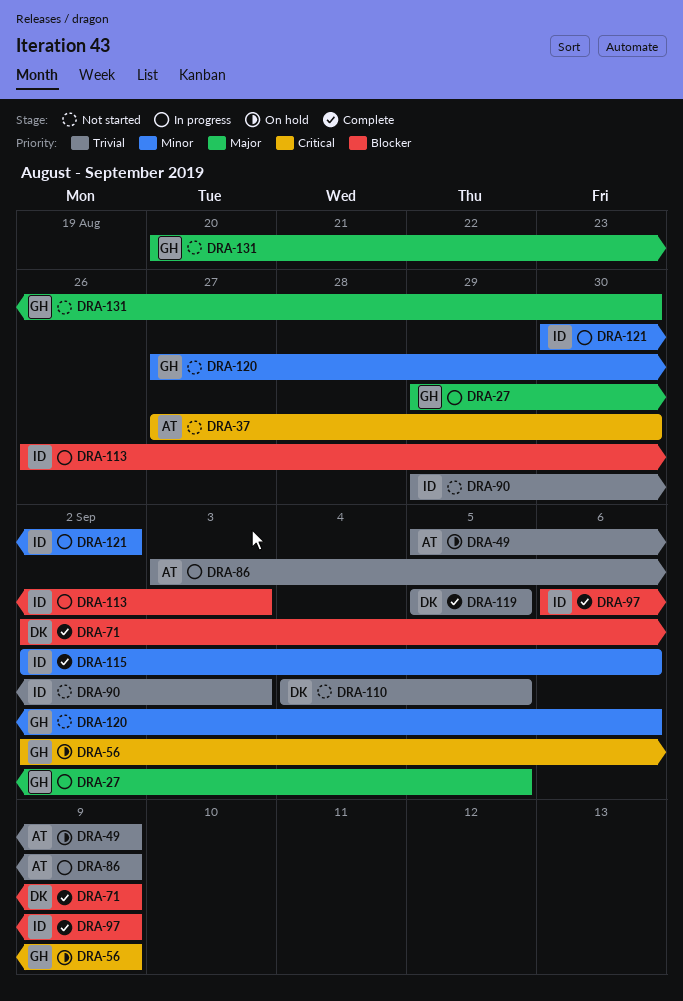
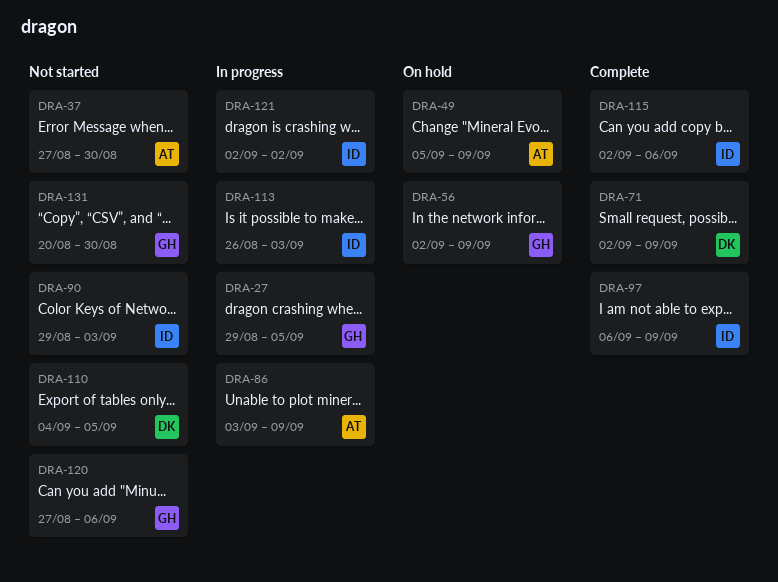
DRA-119: present -> none
DRA-121, start: Aug 30 -> Sep 2

